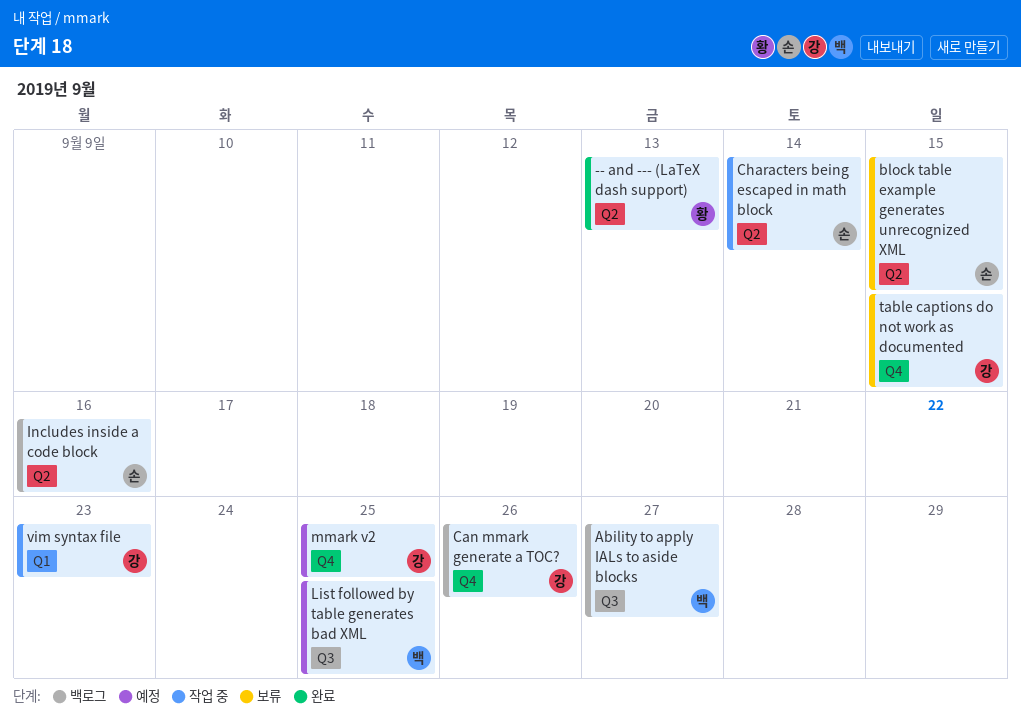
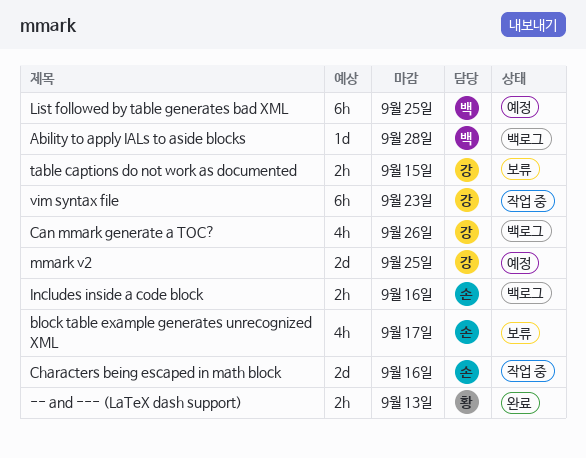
Ability to apply IALs to aside blocks, due: Sep 27 -> Sep 28
block table example generates unrecognized XML, due: Sep 15 -> Sep 17
Characters being escaped in math block, due: Sep 14 -> Sep 16

